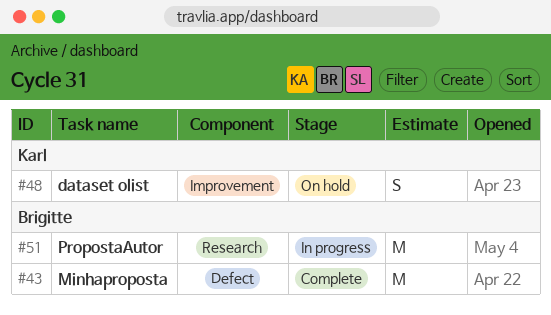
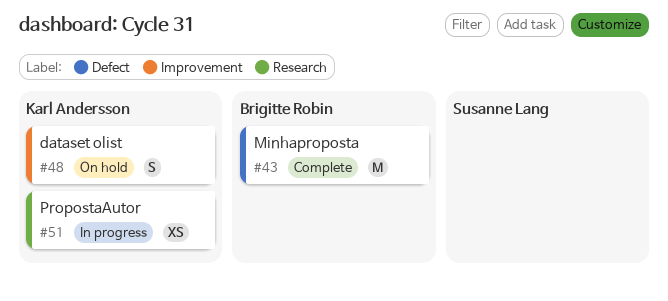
#51, owner: Brigitte Robin -> Karl Andersson
#51, estimate: M -> XS

